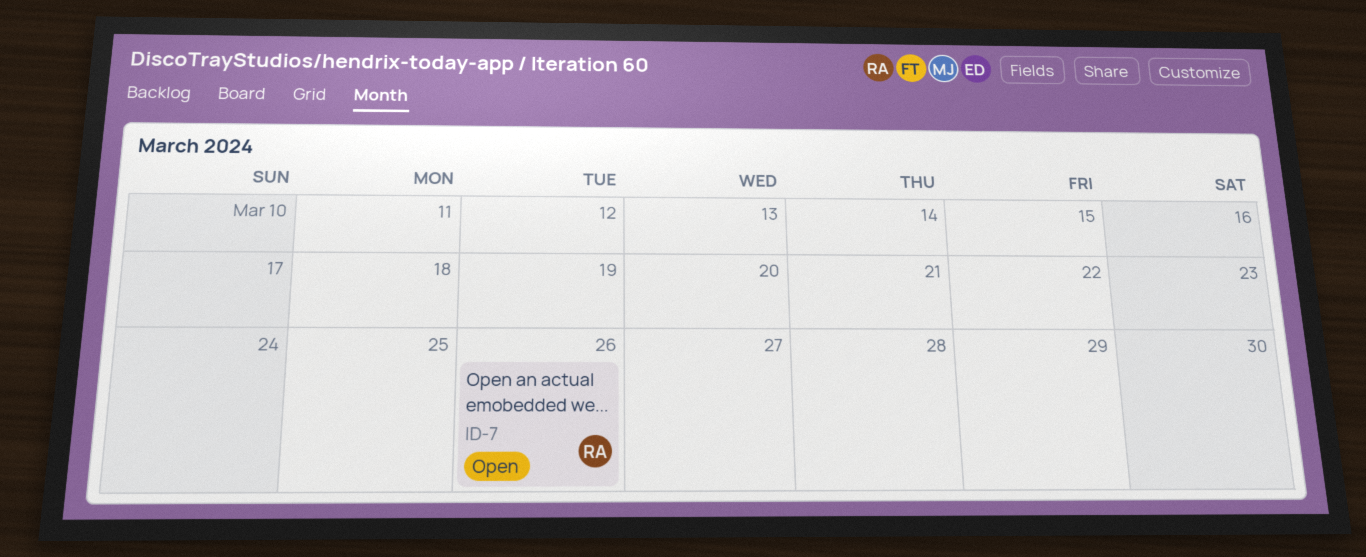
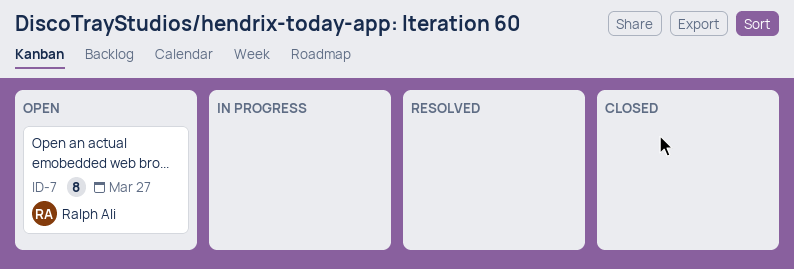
ID-7, due: Mar 26 -> Mar 27

